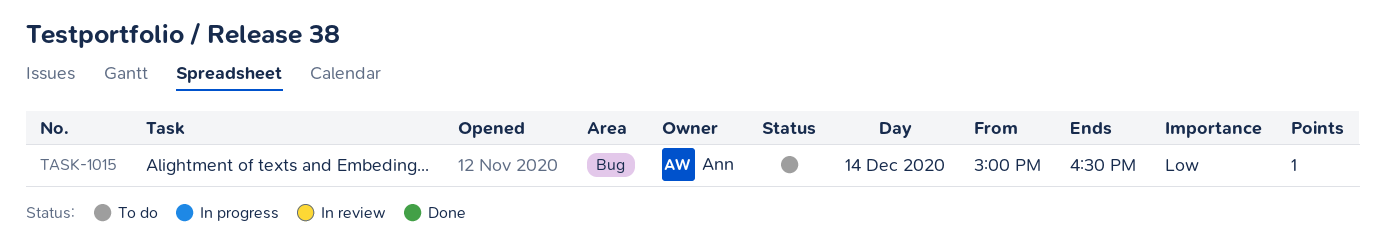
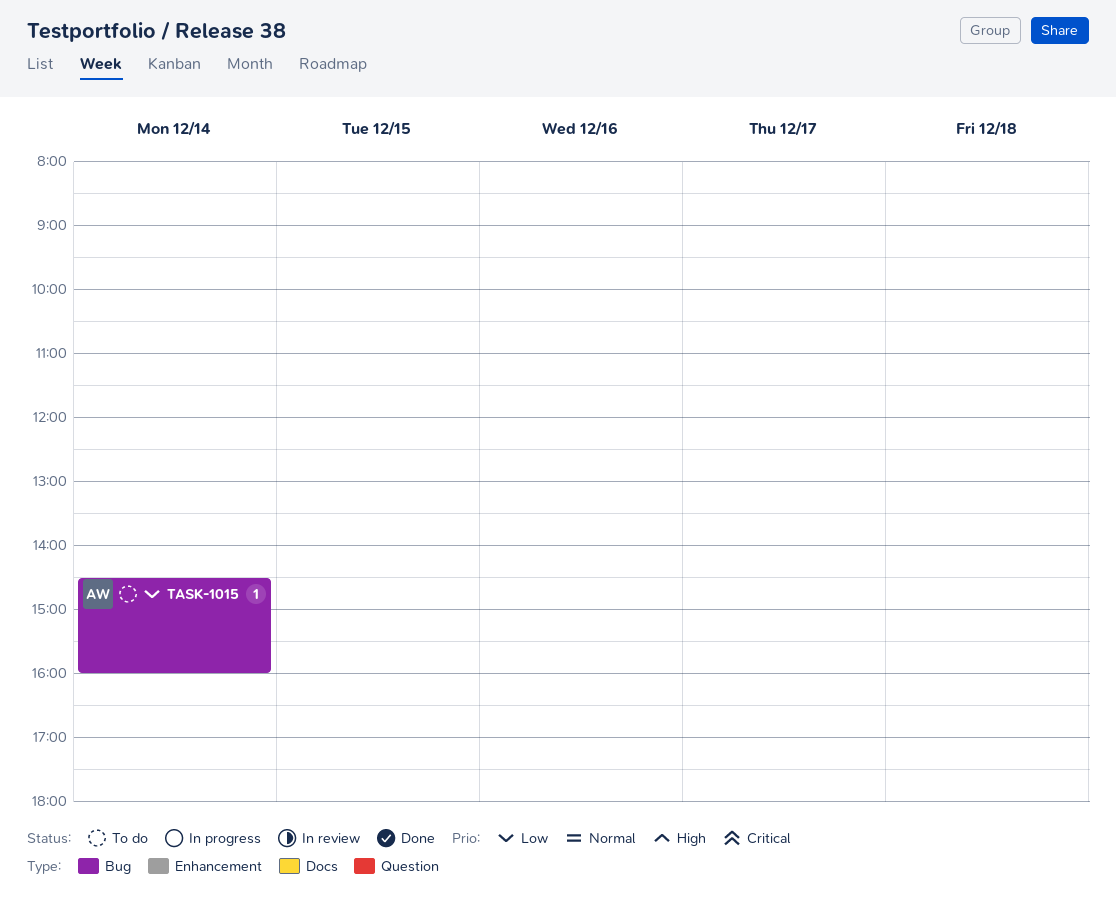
TASK-1015, begins: 15:00 -> 14:30
TASK-1015, ends: 16:30 -> 16:00

